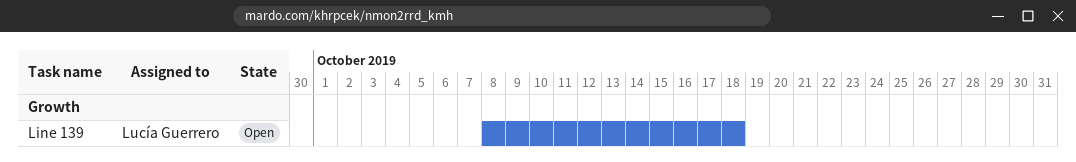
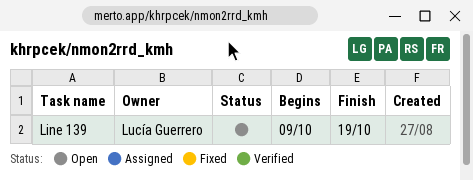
Line 139, start: Oct 8 -> Oct 9
Line 139, due: Oct 18 -> Oct 19

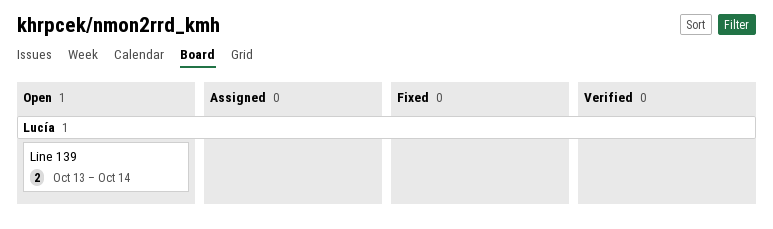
Line 139, start: Oct 9 -> Oct 13
Line 139, due: Oct 19 -> Oct 14

